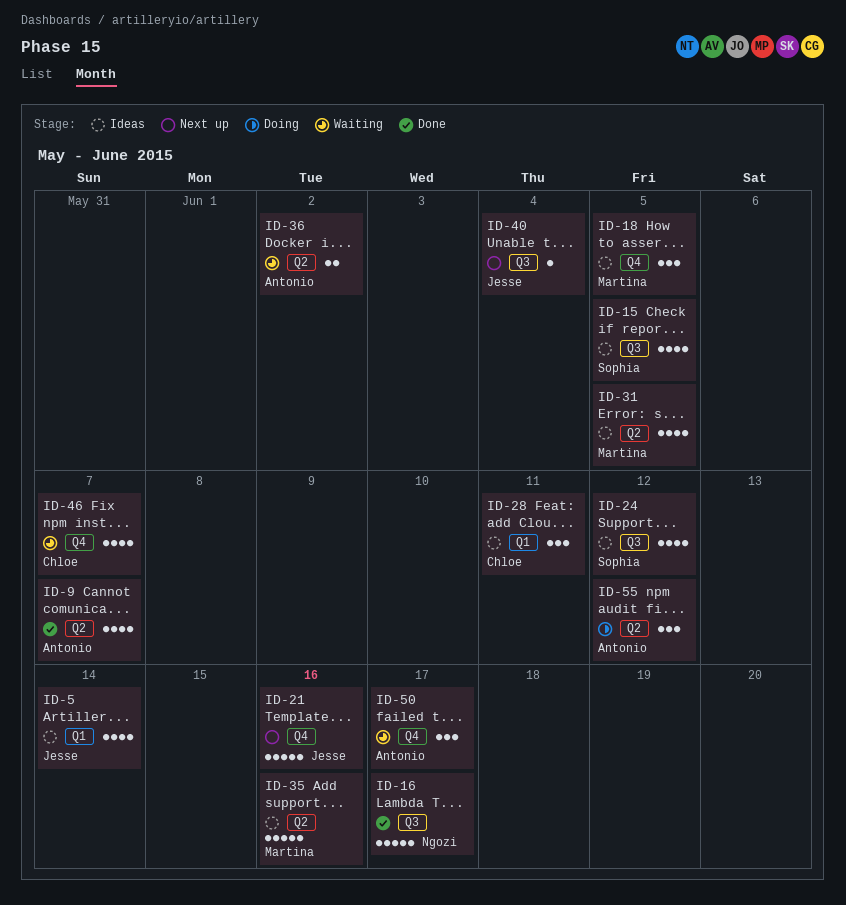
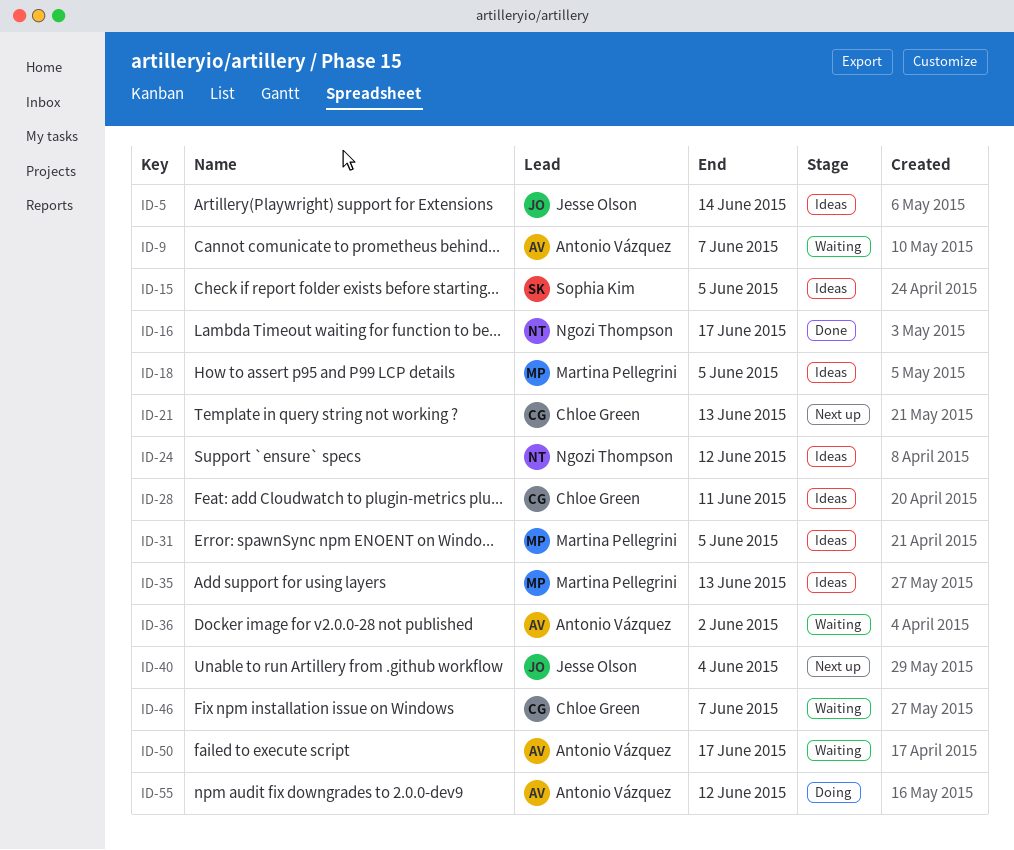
ID-9, status: Done -> Waiting
ID-21, owner: Jesse Olson -> Chloe Green
ID-21, due: Jun 16 -> Jun 13
ID-24, owner: Sophia Kim -> Ngozi Thompson
ID-35, due: Jun 16 -> Jun 13

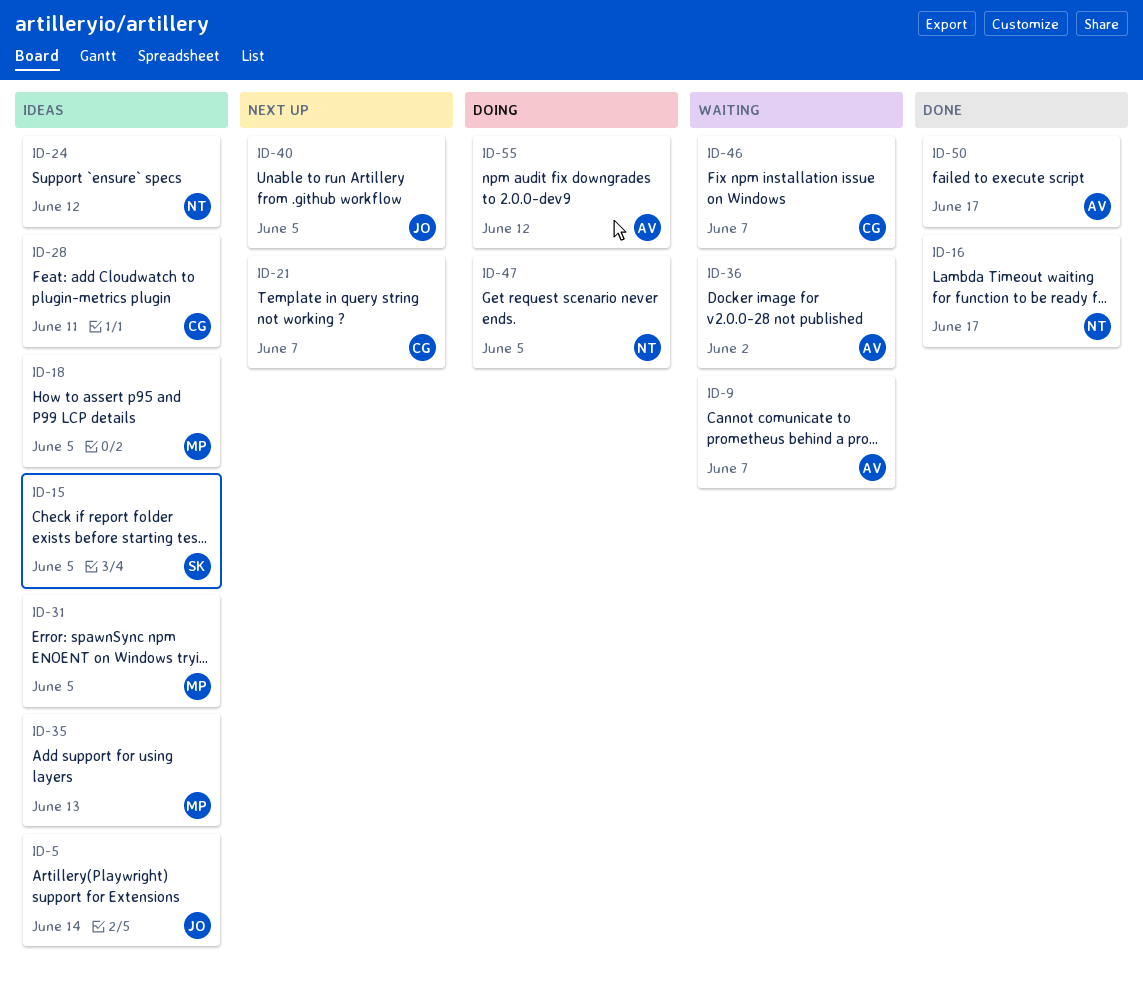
ID-21, due: Jun 13 -> Jun 7
ID-40, due: Jun 4 -> Jun 5
ID-47: none -> present
ID-50, status: Waiting -> Done

